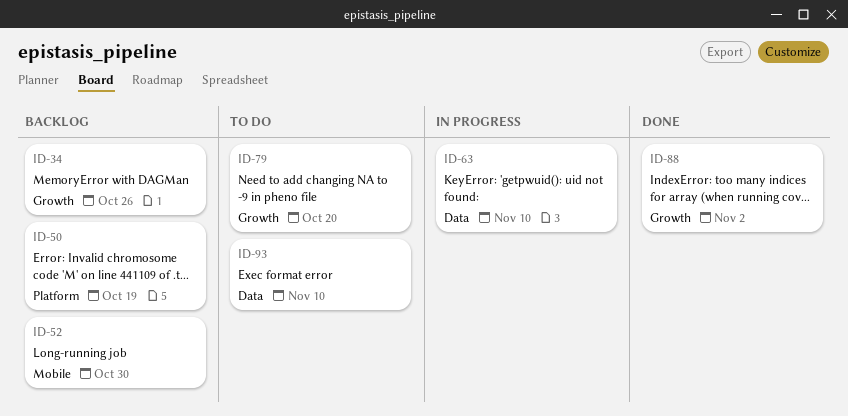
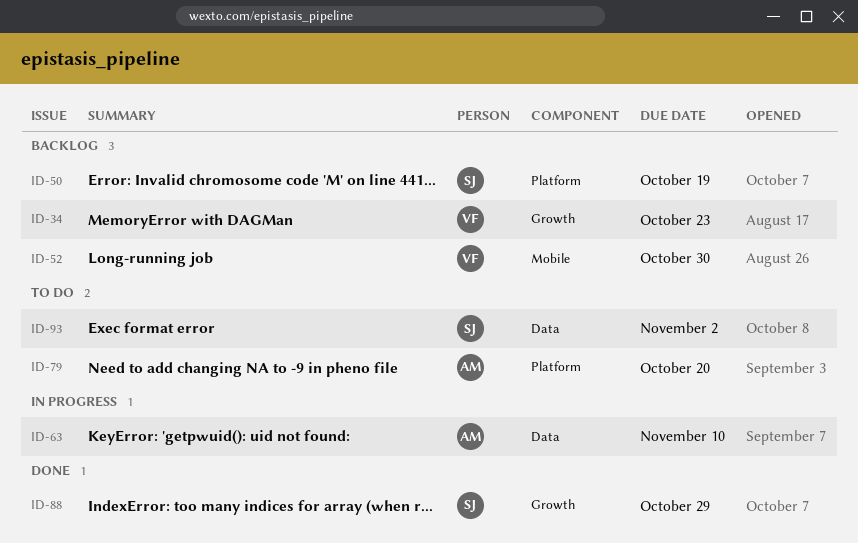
ID-34, due: Oct 26 -> Oct 23
ID-79, label: Growth -> Platform
ID-88, due: Nov 2 -> Oct 29
ID-93, due: Nov 10 -> Nov 2

